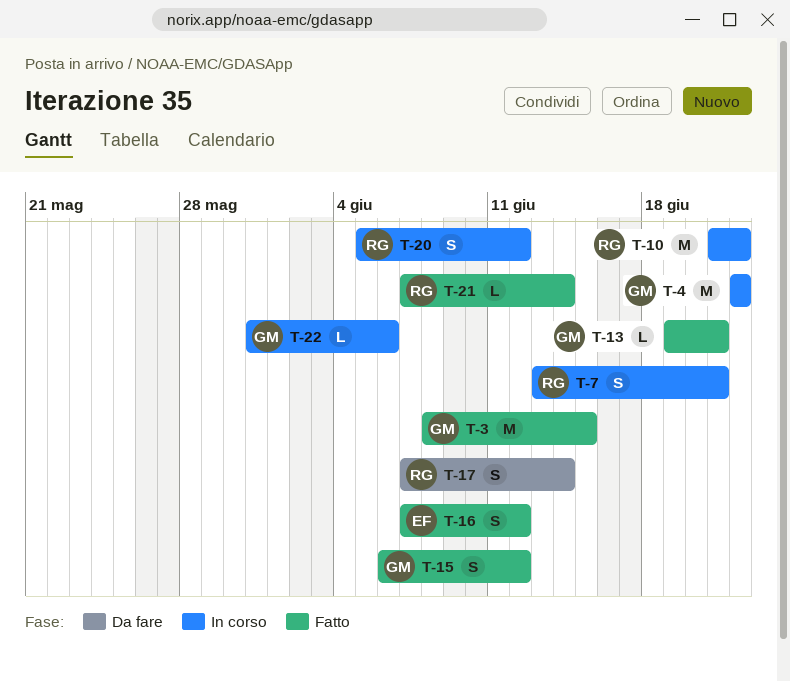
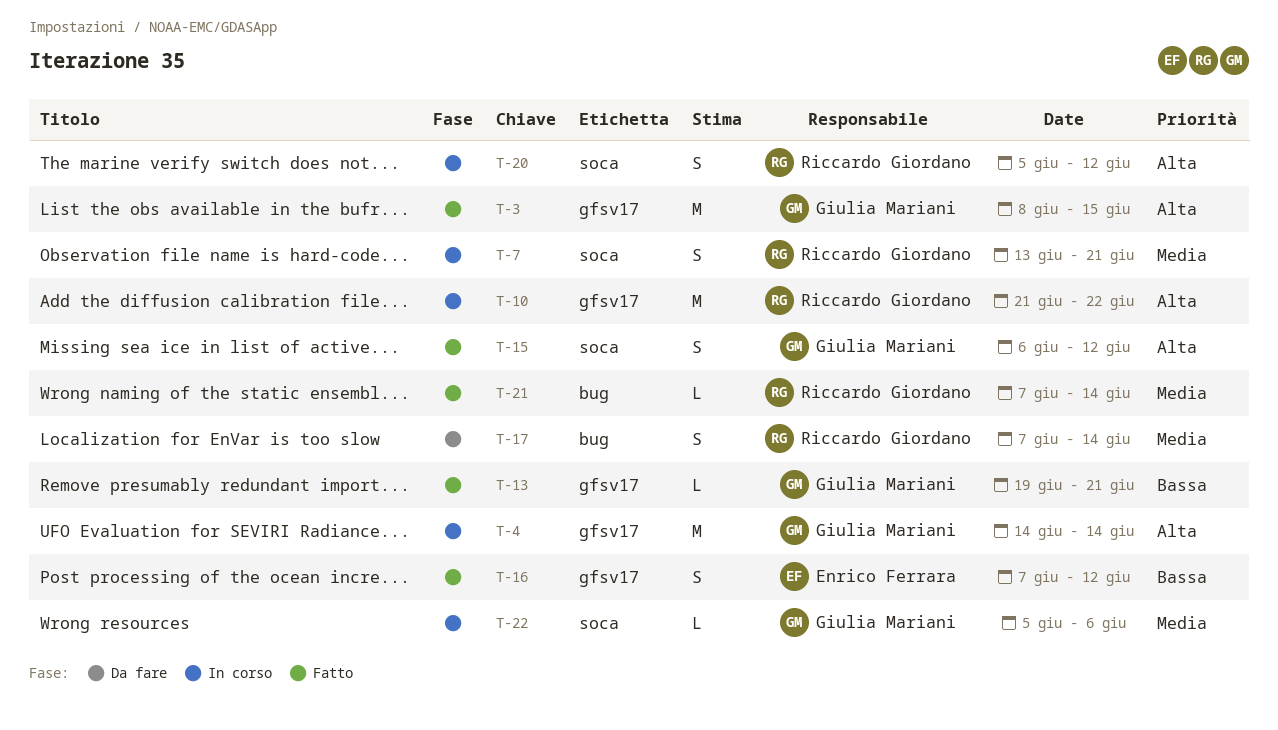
T-4, start: Jun 22 -> Jun 14
T-4, due: Jun 22 -> Jun 14
T-22, start: May 31 -> Jun 5

